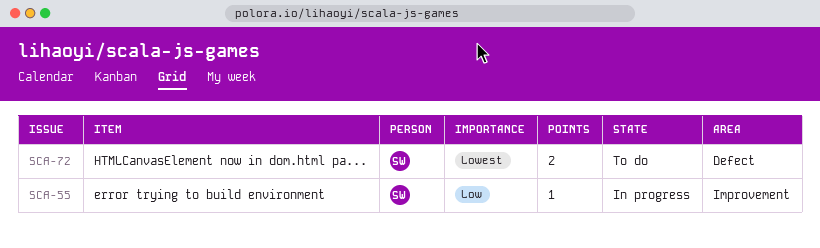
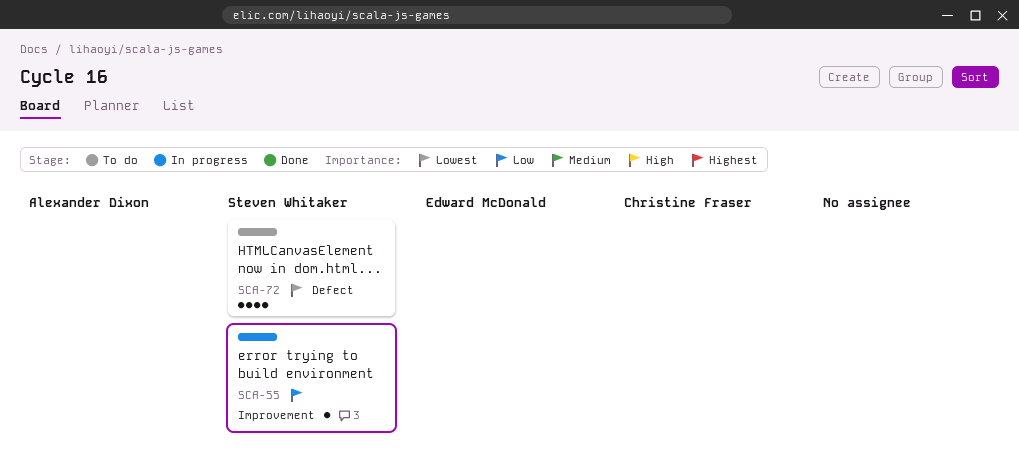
SCA-72, estimate: 2 -> 4

